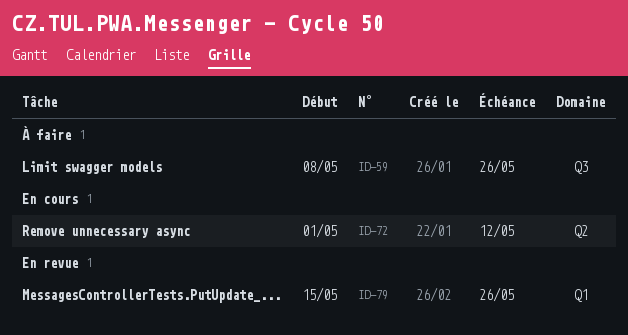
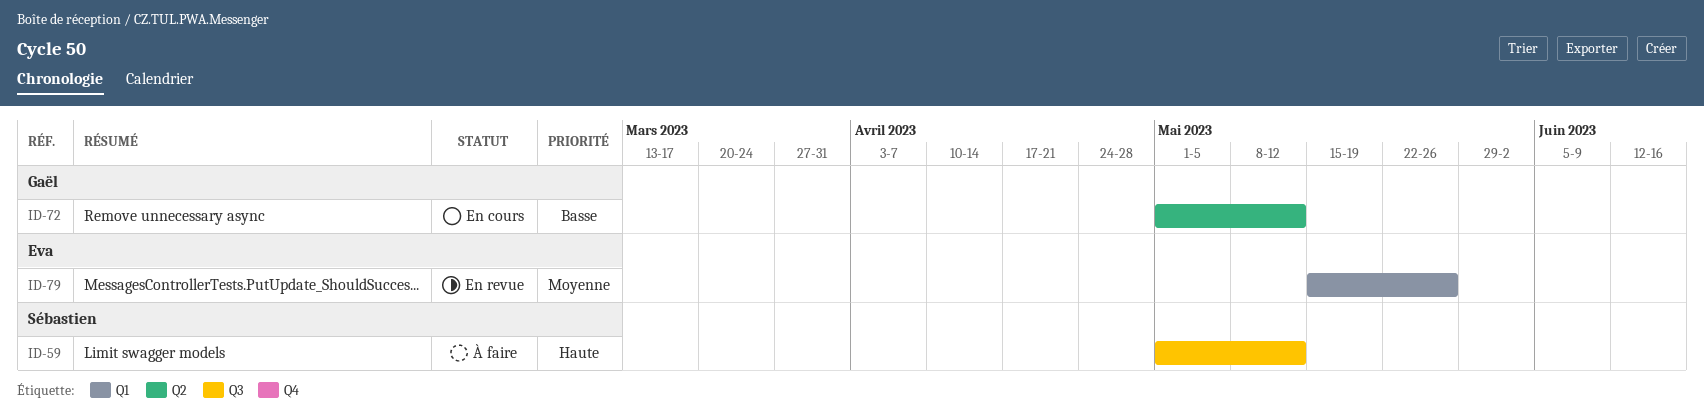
ID-59, start: May 8 -> May 1
ID-59, due: May 26 -> May 12

